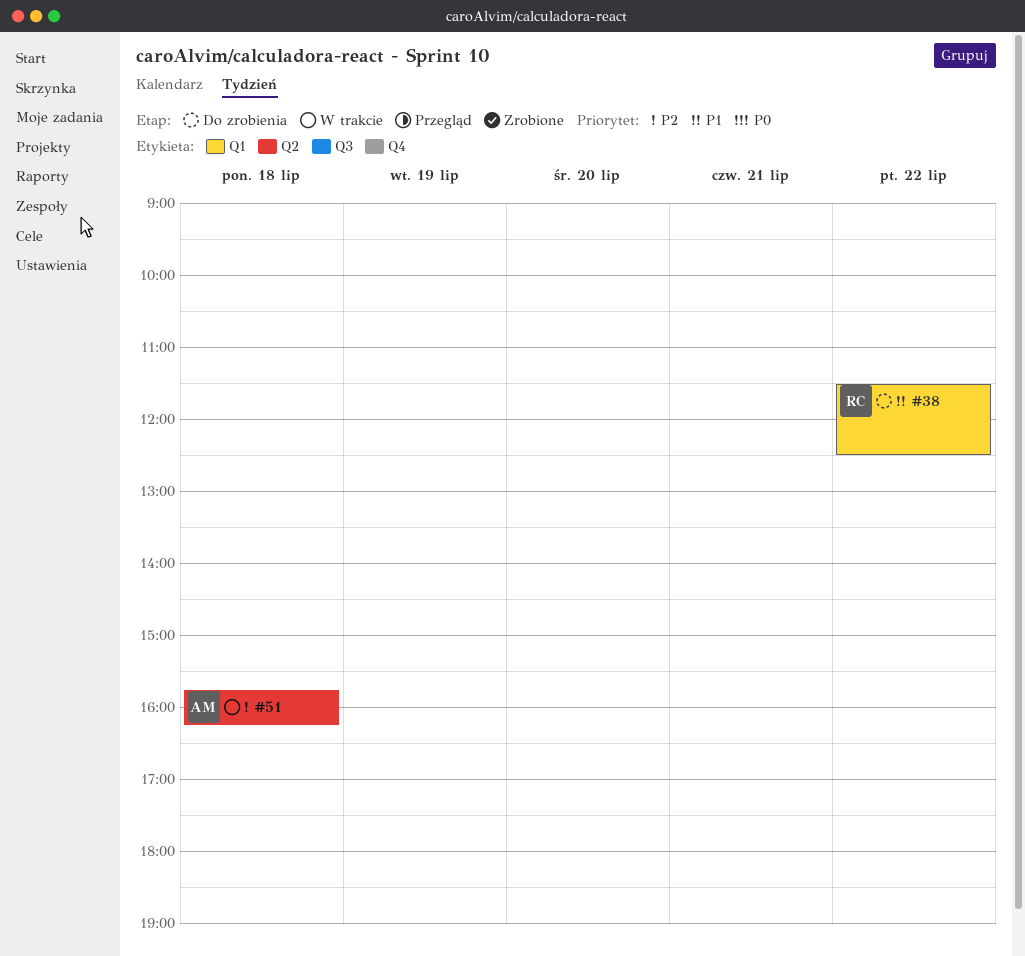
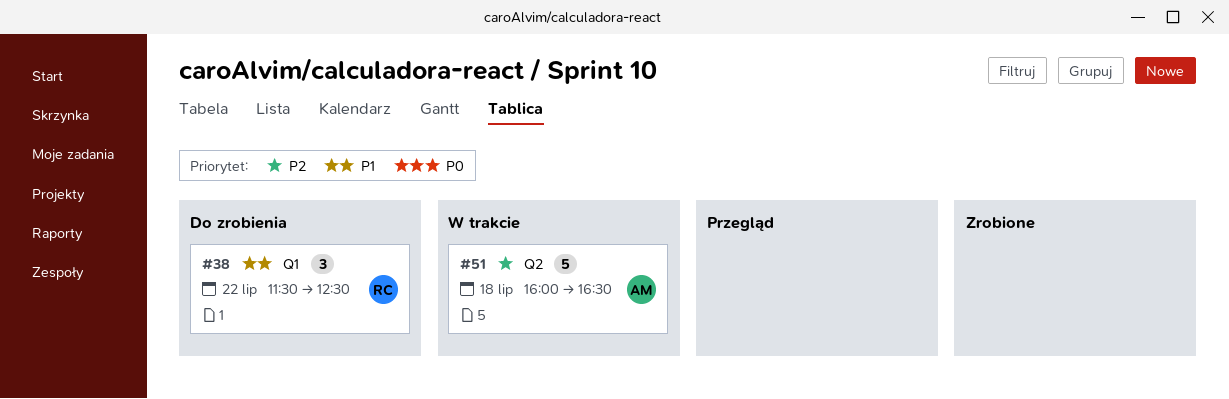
#51, begins: 15:45 -> 16:00
#51, ends: 16:15 -> 16:30

